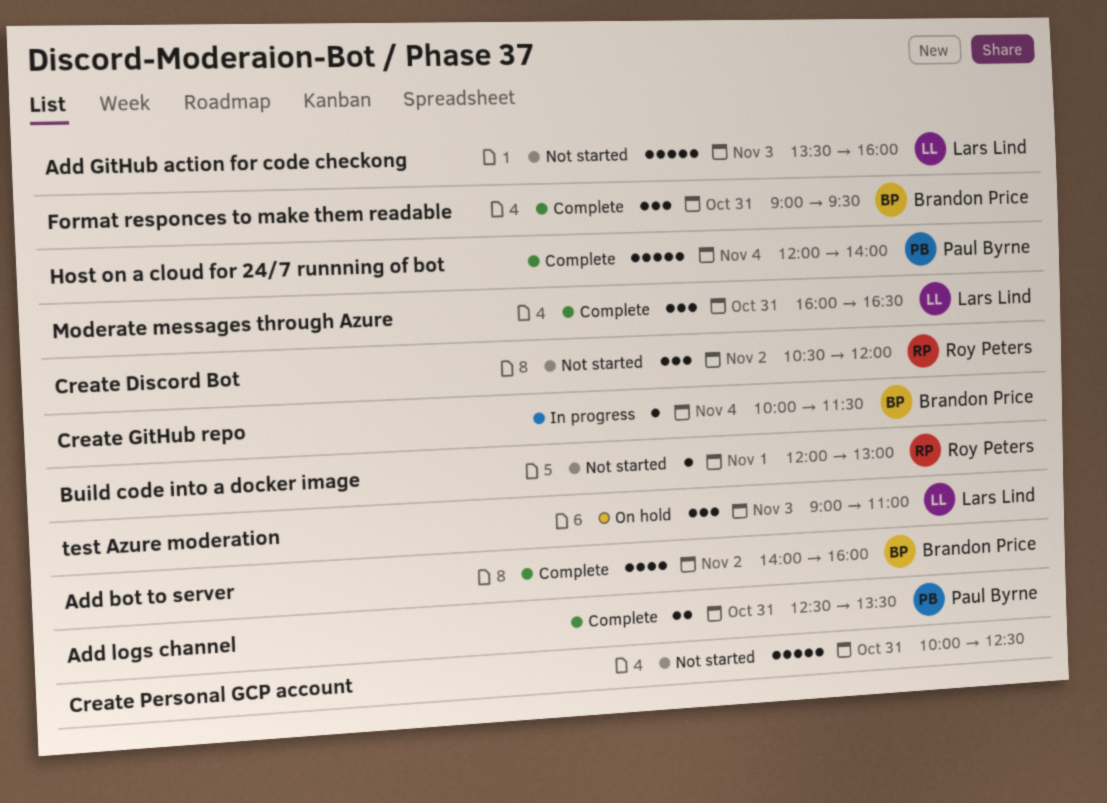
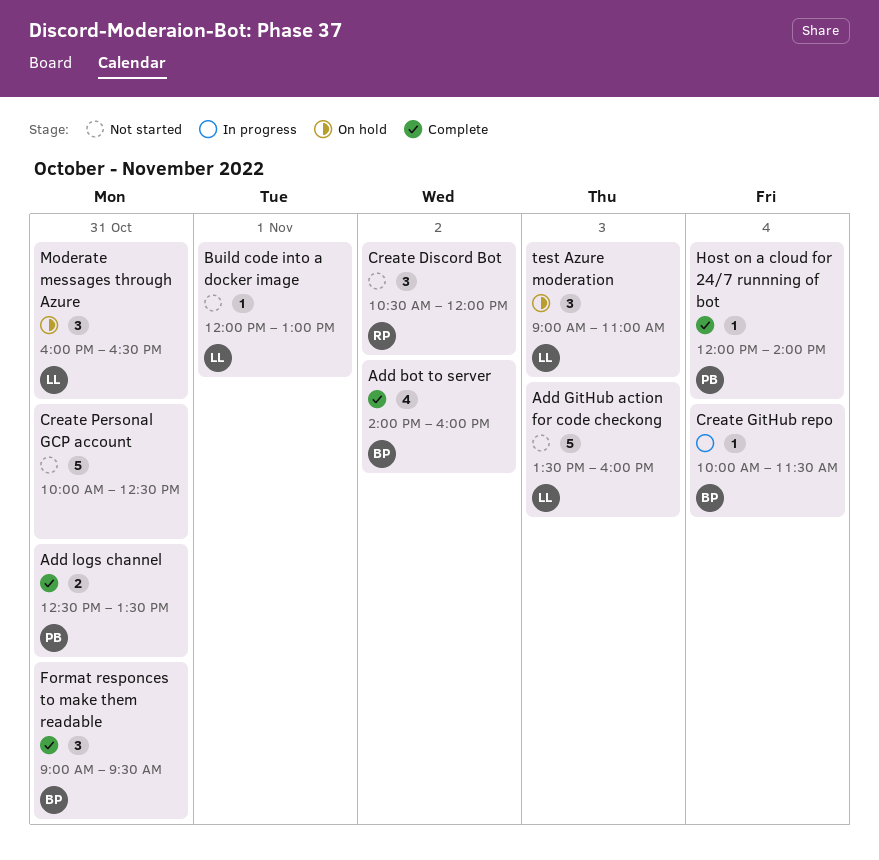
Build code into a docker image, owner: Roy Peters -> Lars Lind
Host on a cloud for 24/7 runnning of bot, estimate: 5 -> 1
Moderate messages through Azure, status: Complete -> On hold

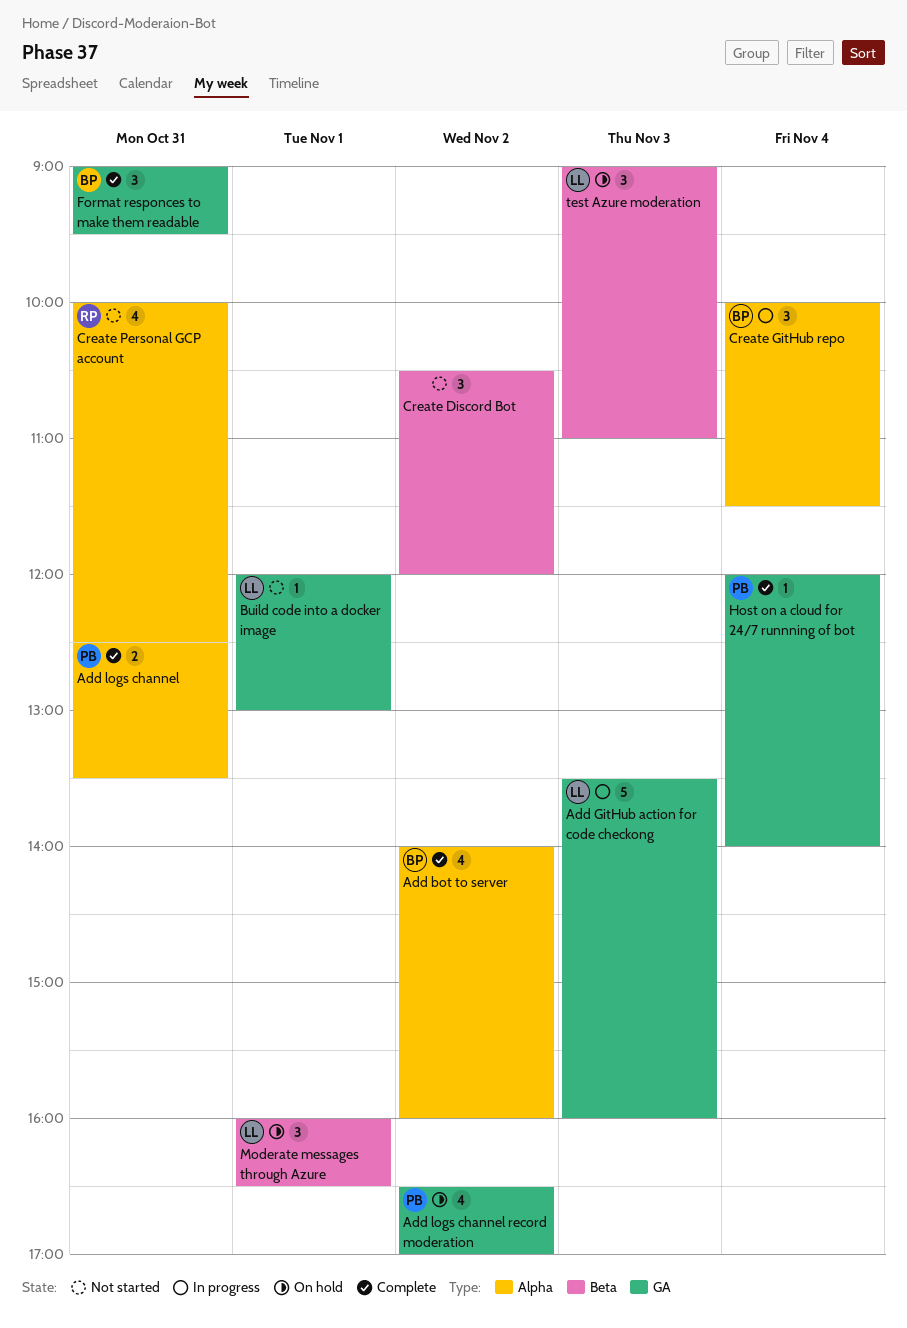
Add GitHub action for code checkong, status: Not started -> In progress
Add logs channel record moderation: none -> present
Create Discord Bot, owner: RP -> none
Create GitHub repo, estimate: 1 -> 3
Create Personal GCP account, owner: none -> RP
Create Personal GCP account, estimate: 5 -> 4
Moderate messages through Azure, day: Oct 31 -> Nov 1

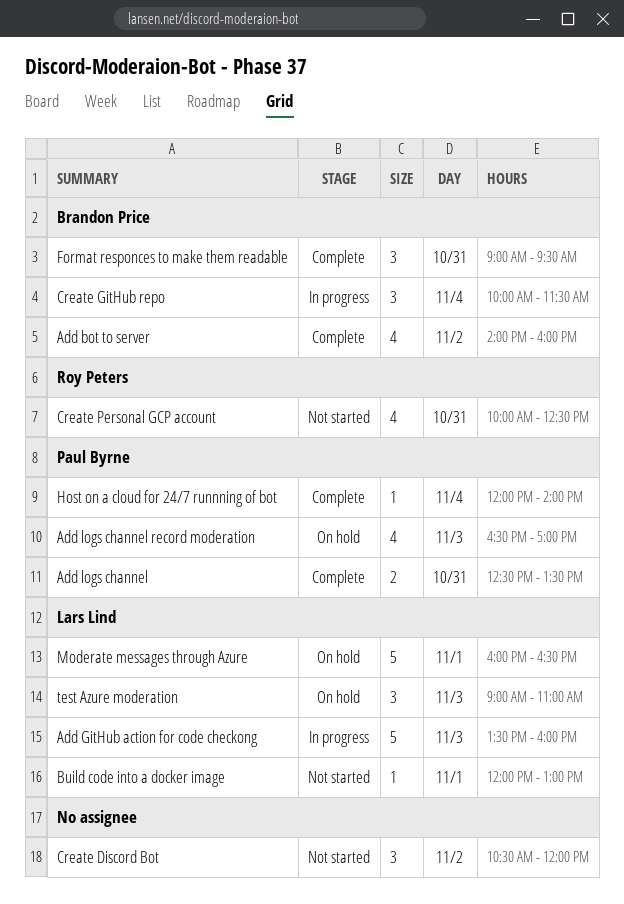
Add logs channel record moderation, day: Nov 2 -> Nov 3
Moderate messages through Azure, estimate: 3 -> 5

